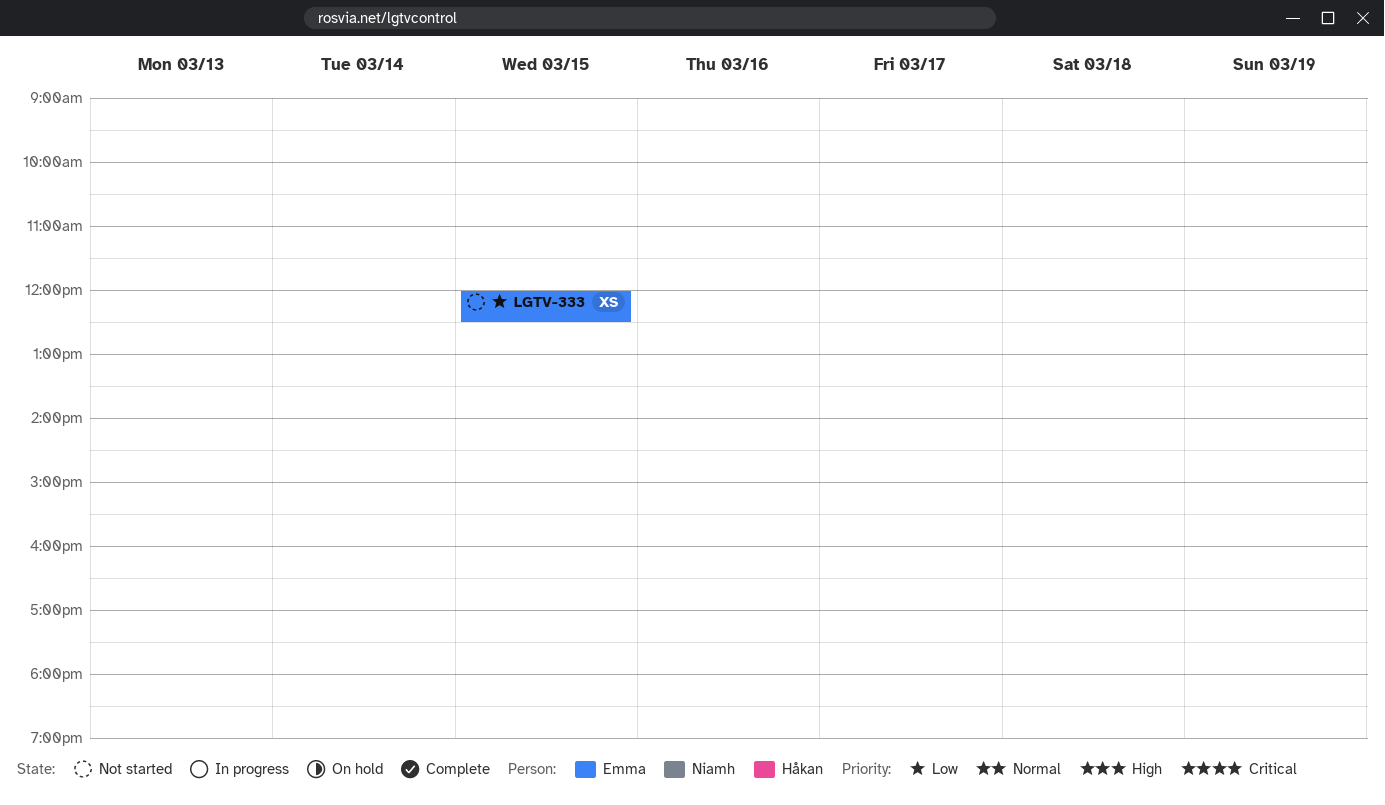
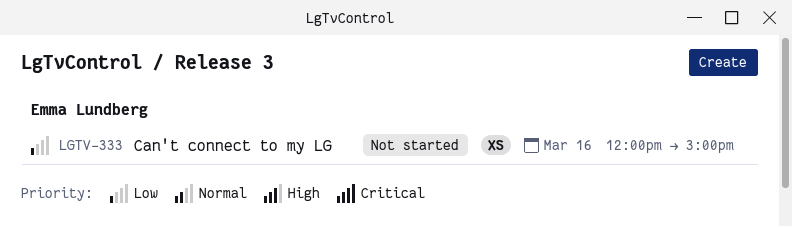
LGTV-333, day: Mar 15 -> Mar 16
LGTV-333, ends: 12:30 -> 15:00

